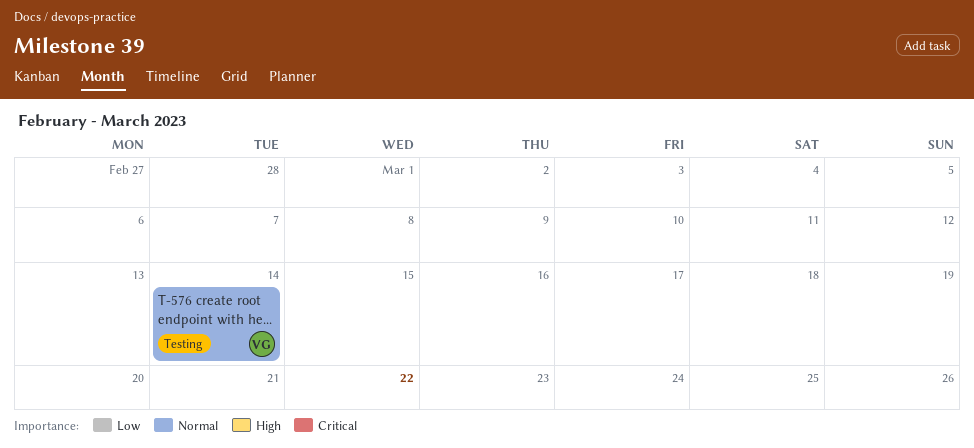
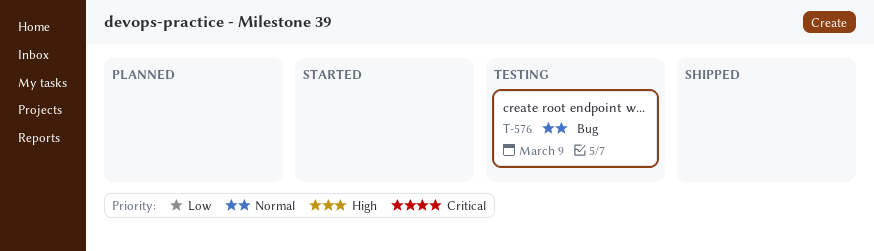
T-576, due: Mar 14 -> Mar 9

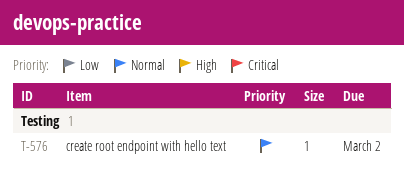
T-576, due: Mar 9 -> Mar 2

